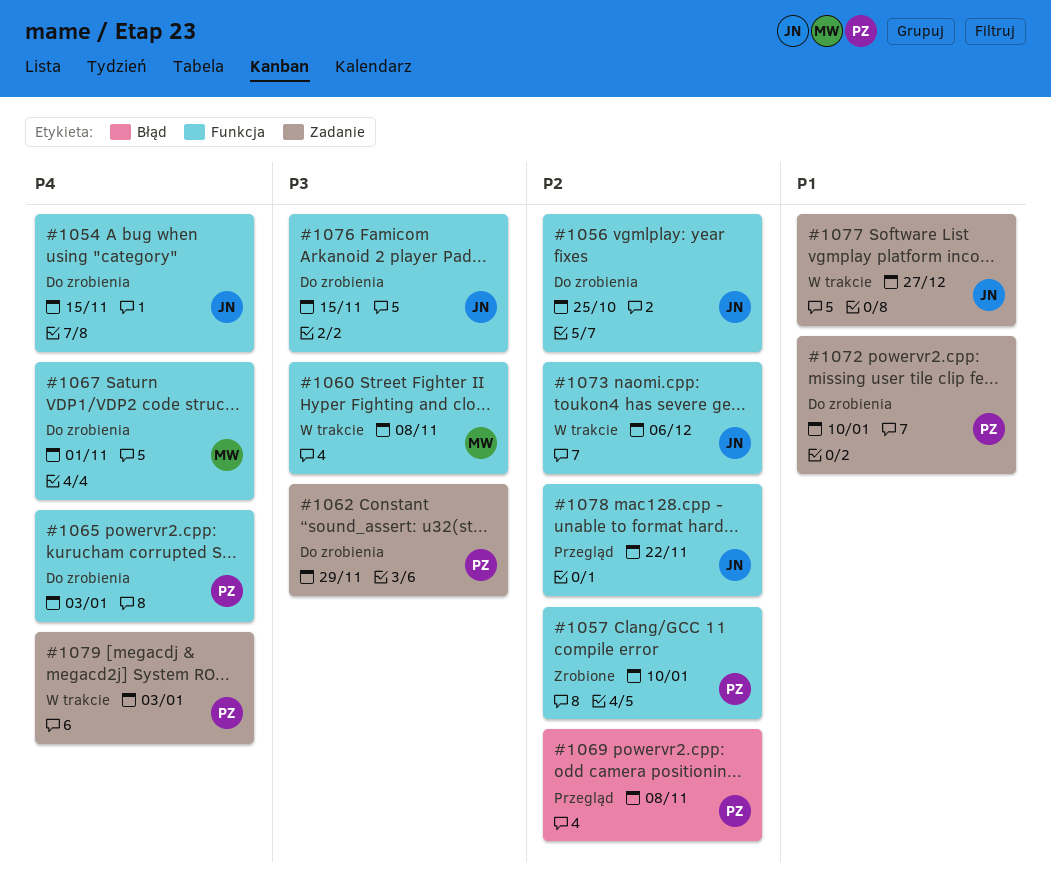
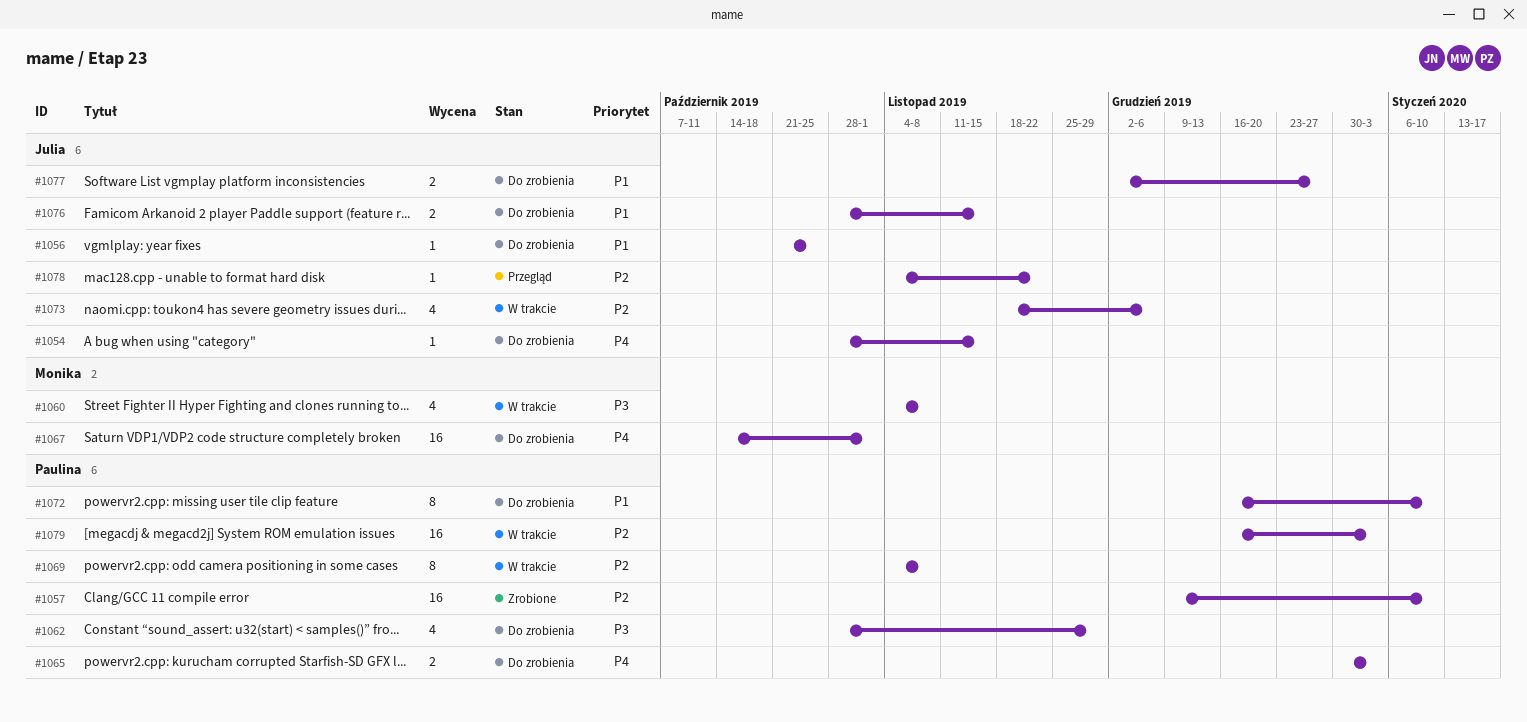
#1056, priority: P2 -> P1
#1069, status: Przegląd -> W trakcie
#1076, priority: P3 -> P1
#1077, status: W trakcie -> Do zrobienia
#1079, priority: P4 -> P2

